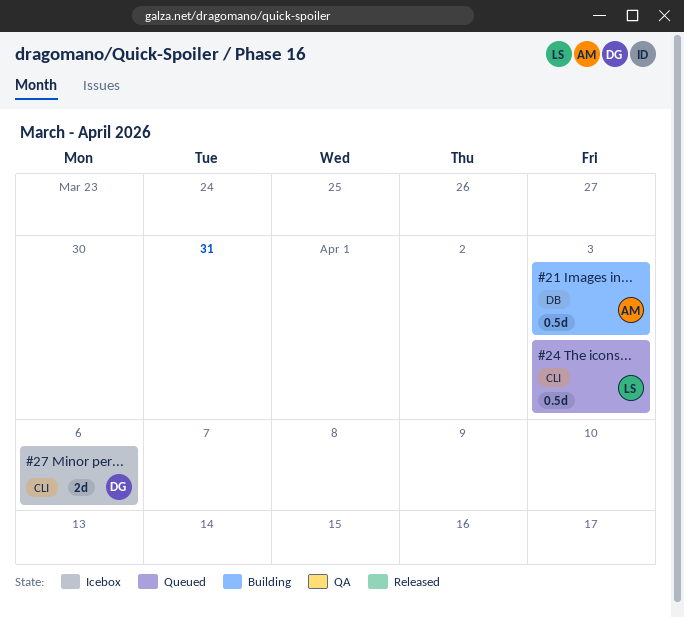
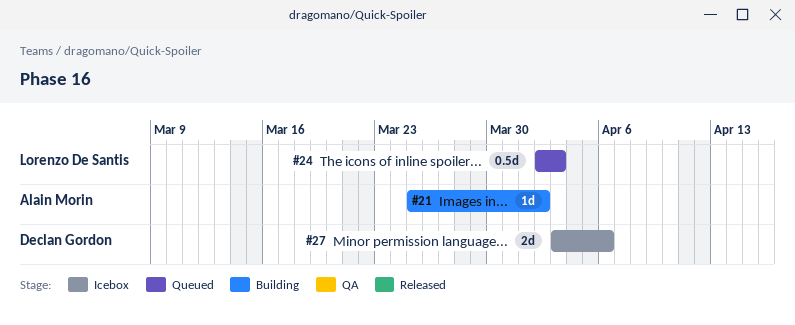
#21, estimate: 0.5d -> 1d
#21, due: Apr 3 -> Apr 2

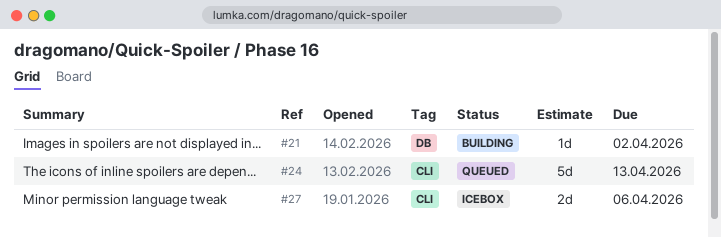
#24, estimate: 0.5d -> 5d
#24, due: Apr 3 -> Apr 13

